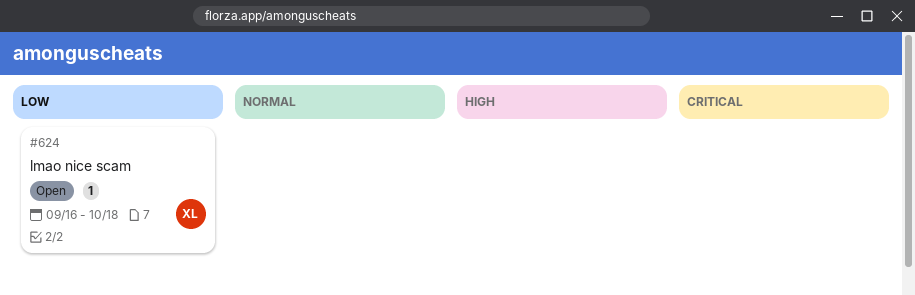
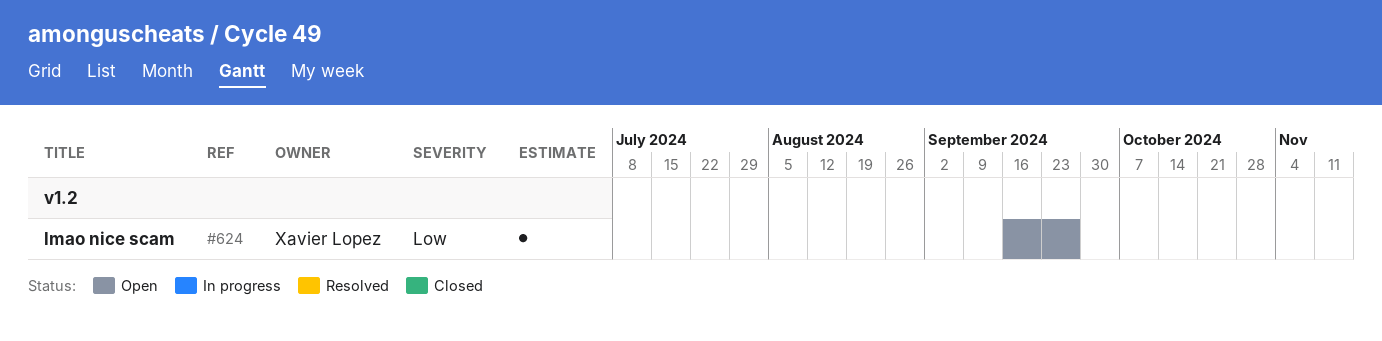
#624, due: Oct 18 -> Sep 27

